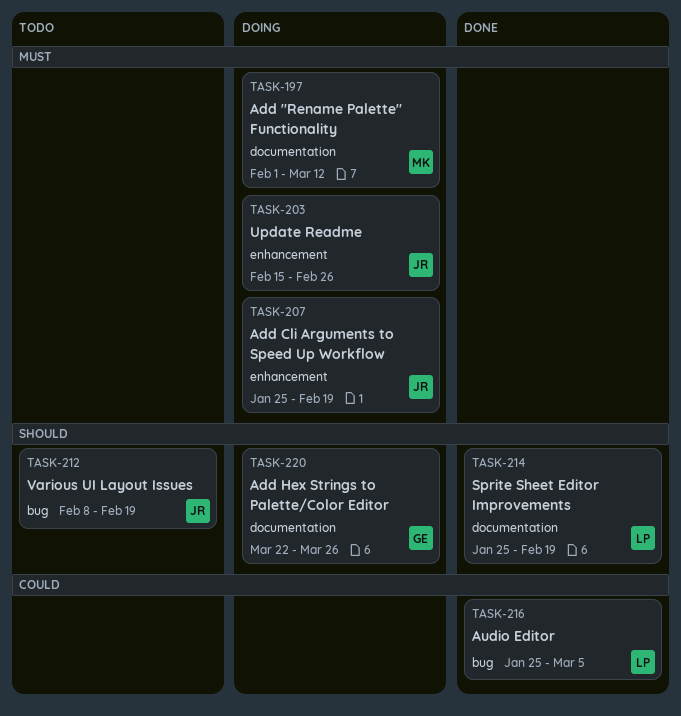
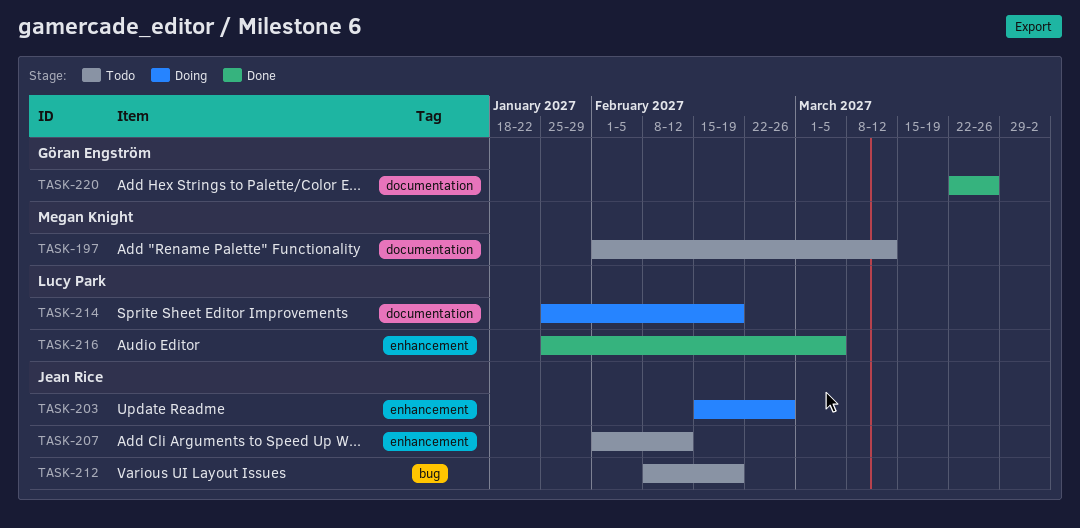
TASK-197, status: Doing -> Todo
TASK-207, status: Doing -> Todo
TASK-207, start: Jan 25 -> Feb 1
TASK-207, due: Feb 19 -> Feb 12
TASK-214, status: Done -> Doing
TASK-216, label: bug -> enhancement
TASK-220, status: Doing -> Done

